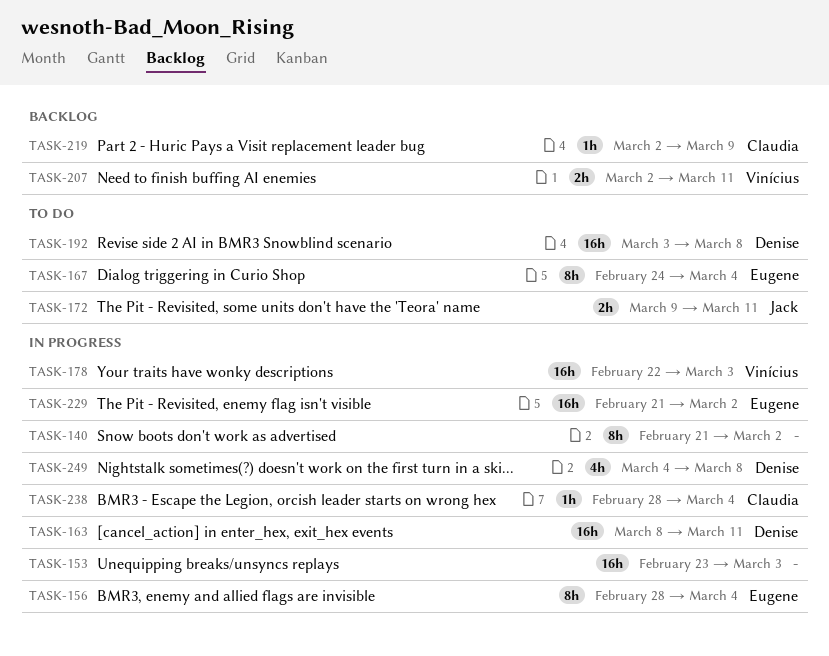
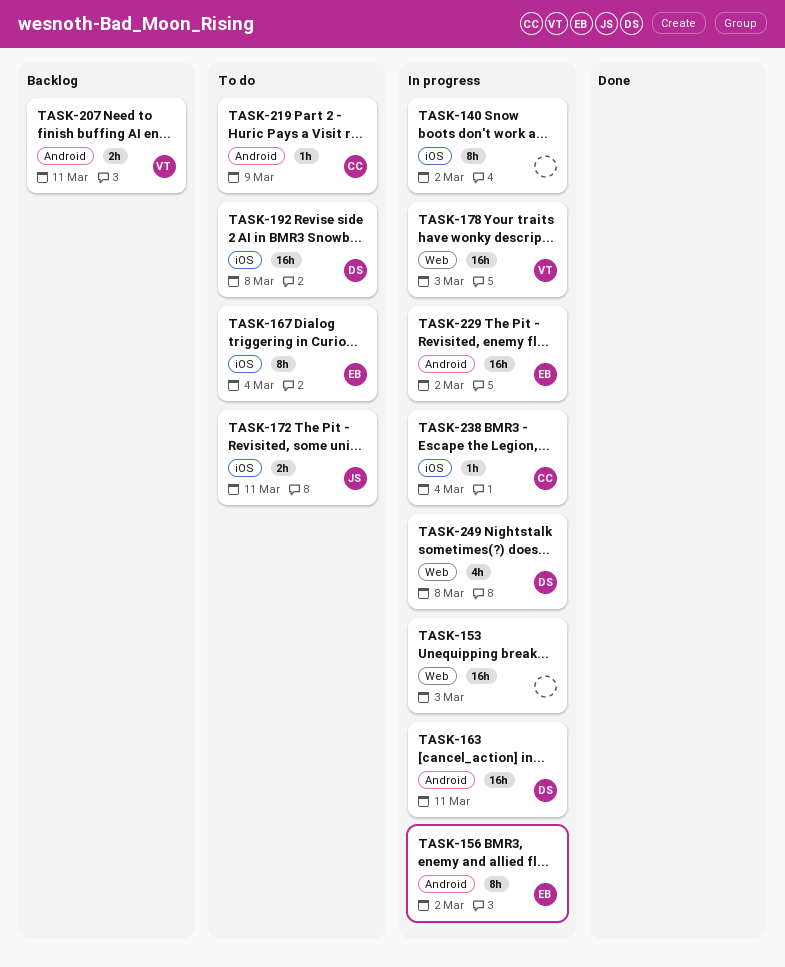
TASK-156, due: Mar 4 -> Mar 2
TASK-219, status: Backlog -> To do

